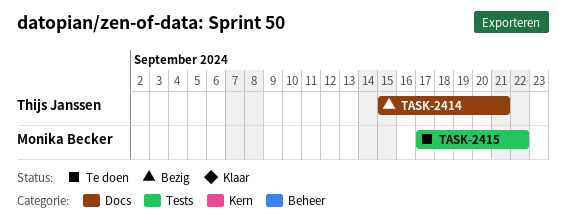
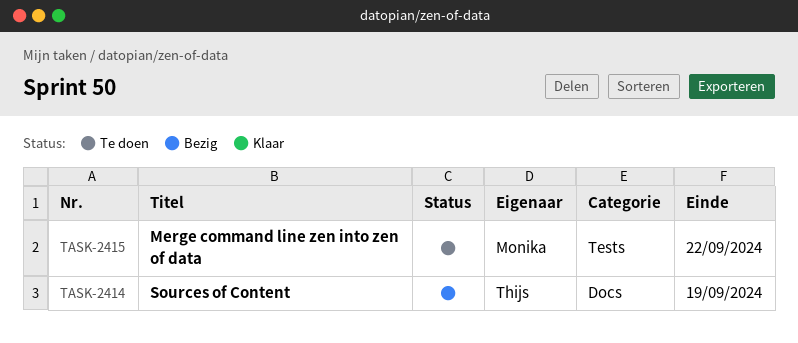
TASK-2414, due: Sep 21 -> Sep 19

